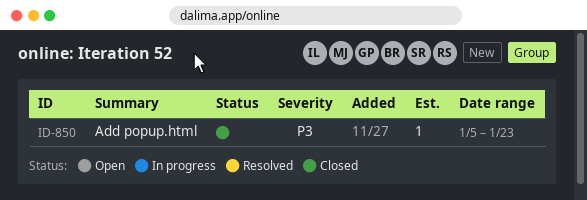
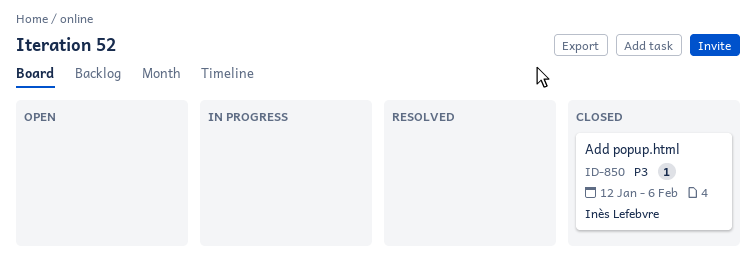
ID-850, start: Jan 5 -> Jan 12
ID-850, due: Jan 23 -> Feb 6

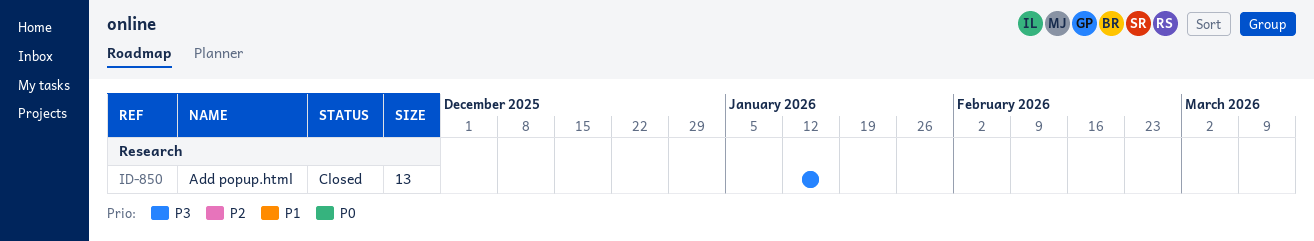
ID-850, estimate: 1 -> 13
ID-850, due: Feb 6 -> Jan 16

